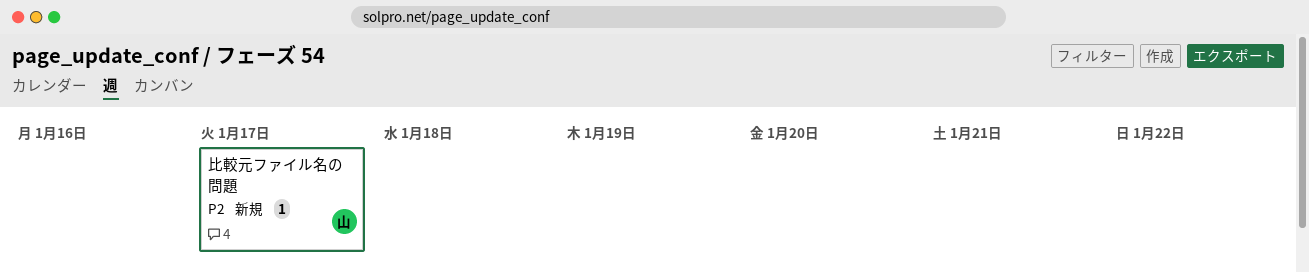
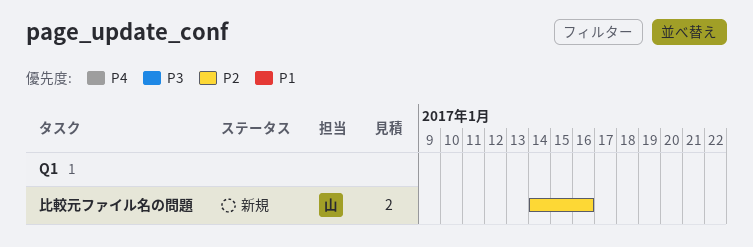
比較元ファイル名の問題, estimate: 1 -> 2
比較元ファイル名の問題, due: Jan 17 -> Jan 16

